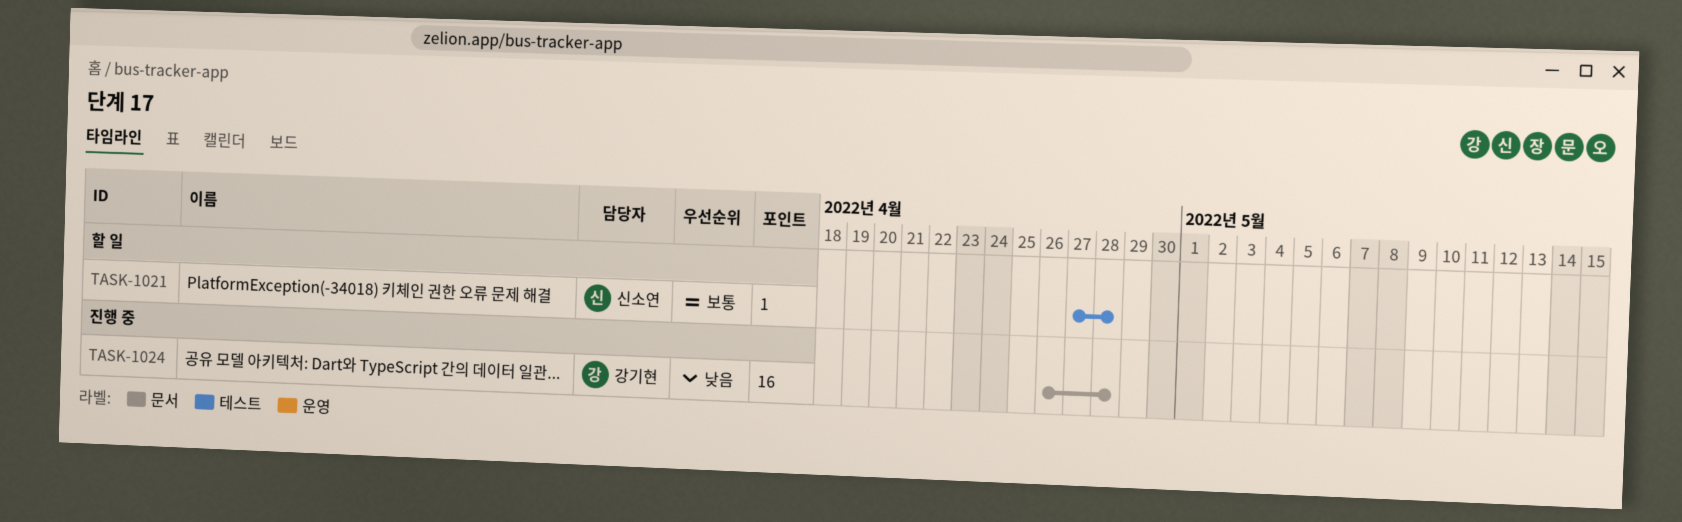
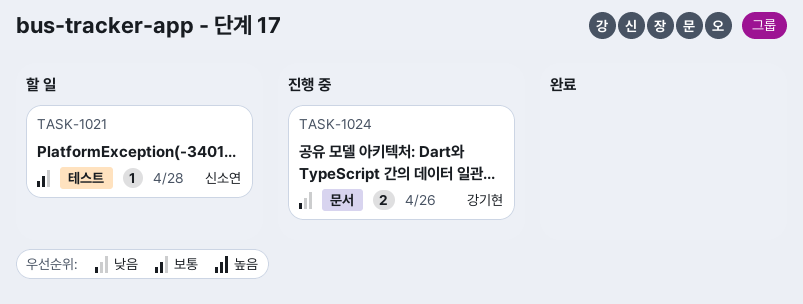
TASK-1024, estimate: 16 -> 2
TASK-1024, due: Apr 28 -> Apr 26

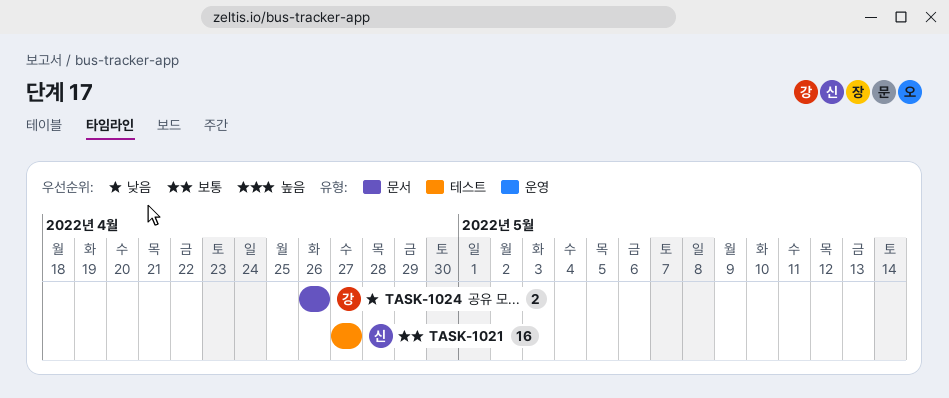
TASK-1021, estimate: 1 -> 16
TASK-1021, due: Apr 28 -> Apr 27

